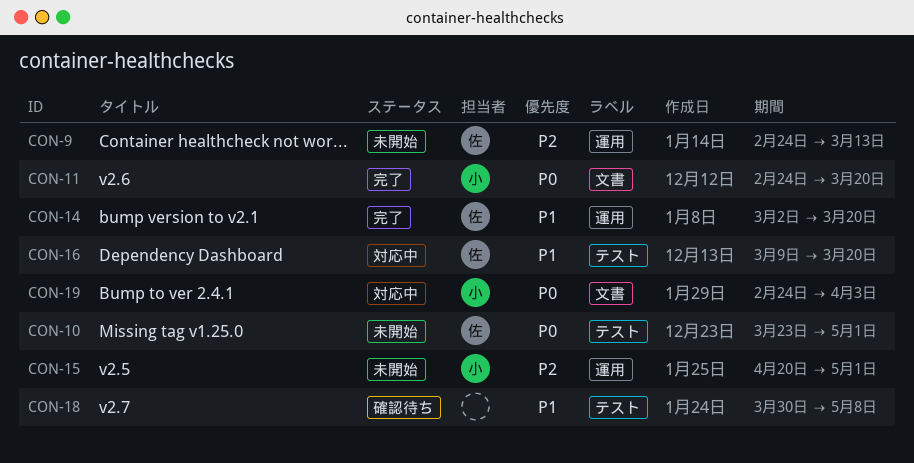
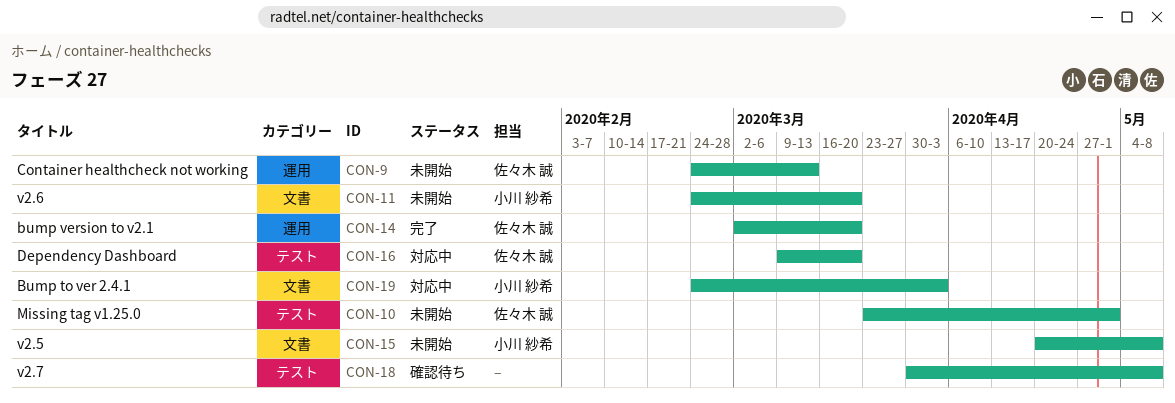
CON-11, status: 完了 -> 未開始
CON-15, label: 運用 -> 文書
CON-15, due: May 1 -> May 8

